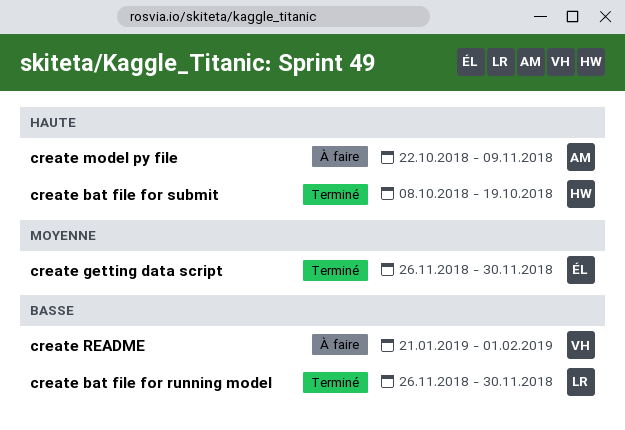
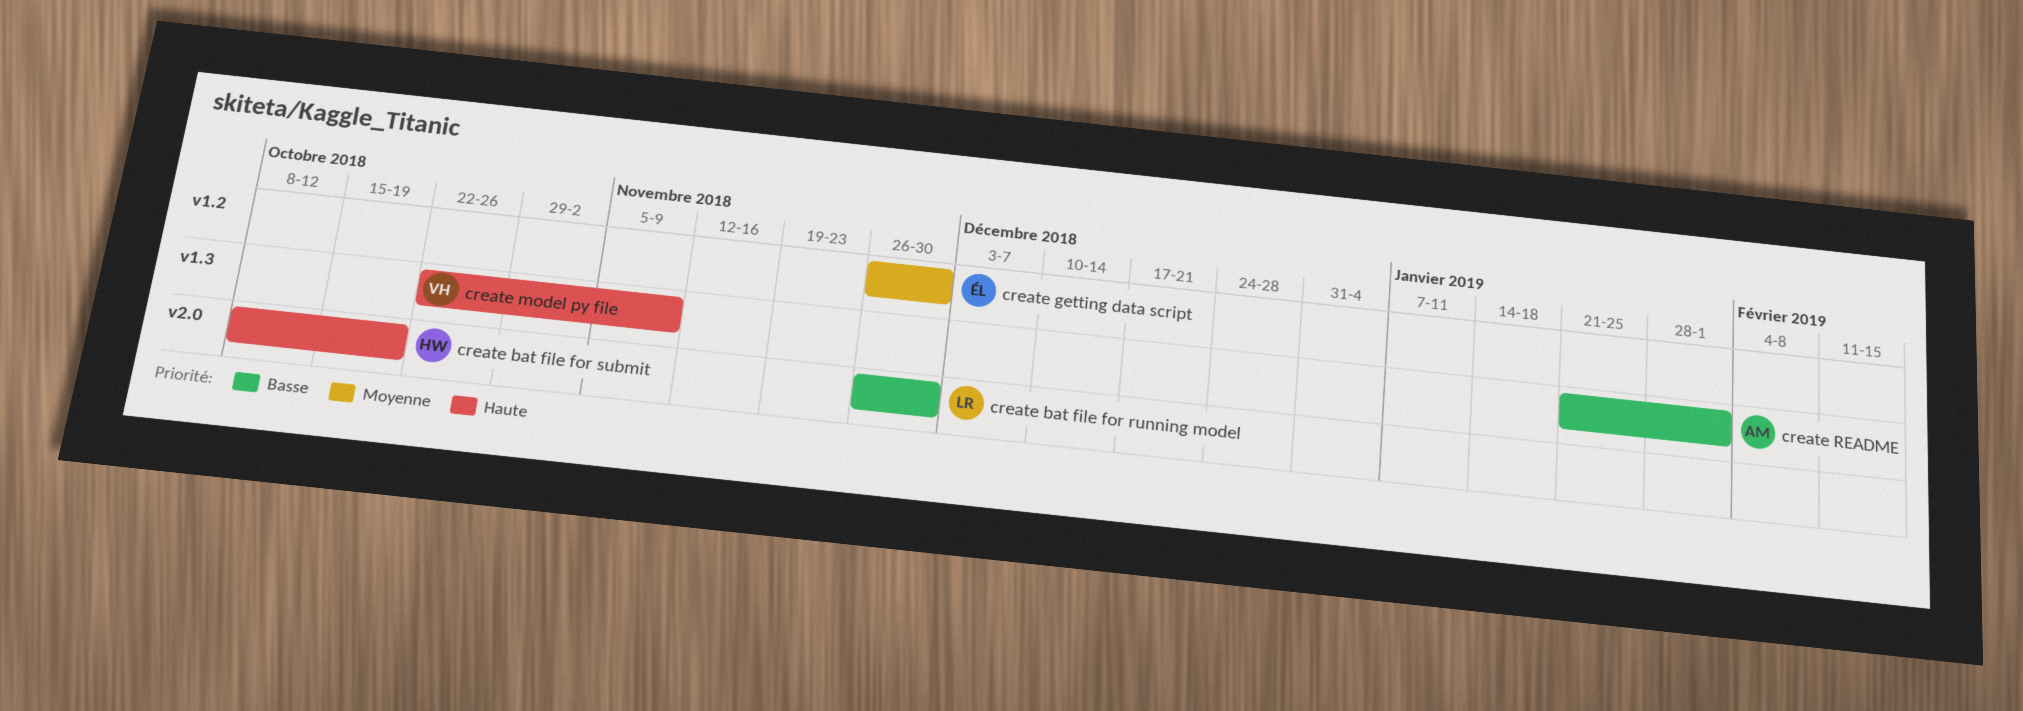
create model py file, owner: AM -> VH
create README, owner: VH -> AM

